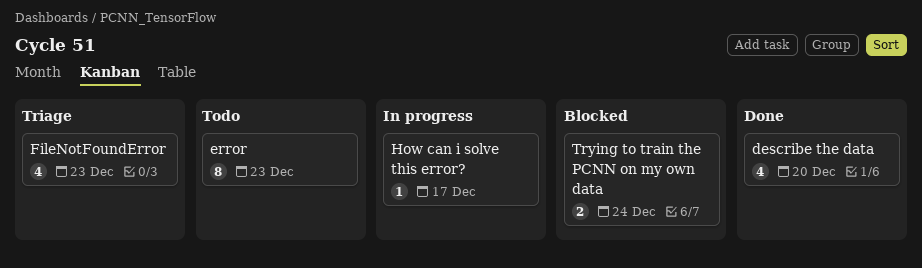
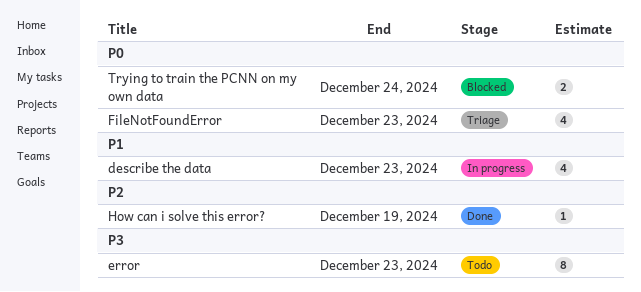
describe the data, status: Done -> In progress
describe the data, due: Dec 20 -> Dec 23
How can i solve this error?, status: In progress -> Done
How can i solve this error?, due: Dec 17 -> Dec 19

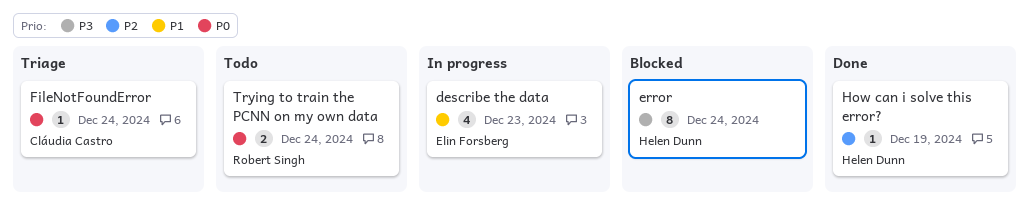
error, status: Todo -> Blocked
error, due: Dec 23 -> Dec 24
FileNotFoundError, estimate: 4 -> 1
FileNotFoundError, due: Dec 23 -> Dec 24
Trying to train the PCNN on my own data, status: Blocked -> Todo

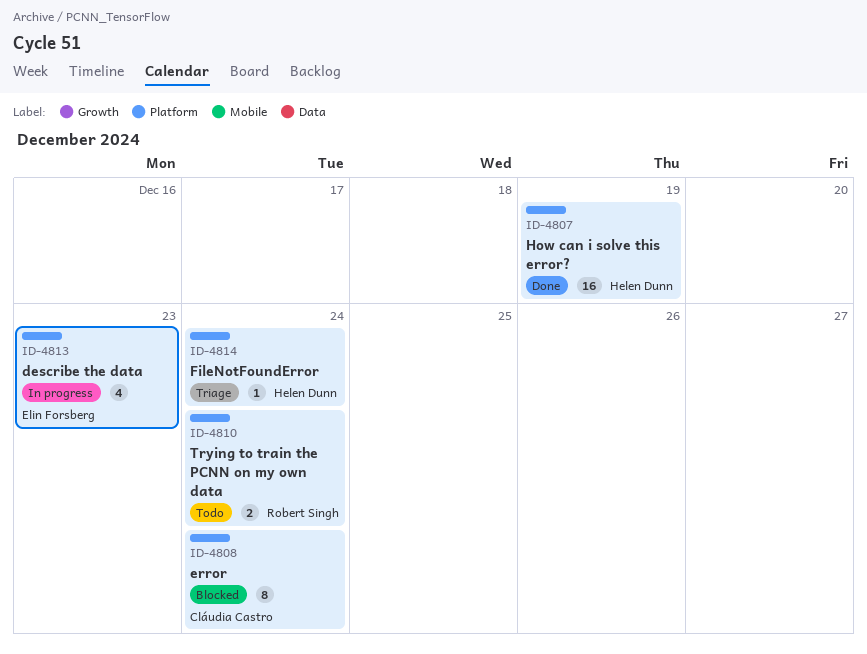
error, owner: Helen Dunn -> Cláudia Castro
FileNotFoundError, owner: Cláudia Castro -> Helen Dunn
How can i solve this error?, estimate: 1 -> 16

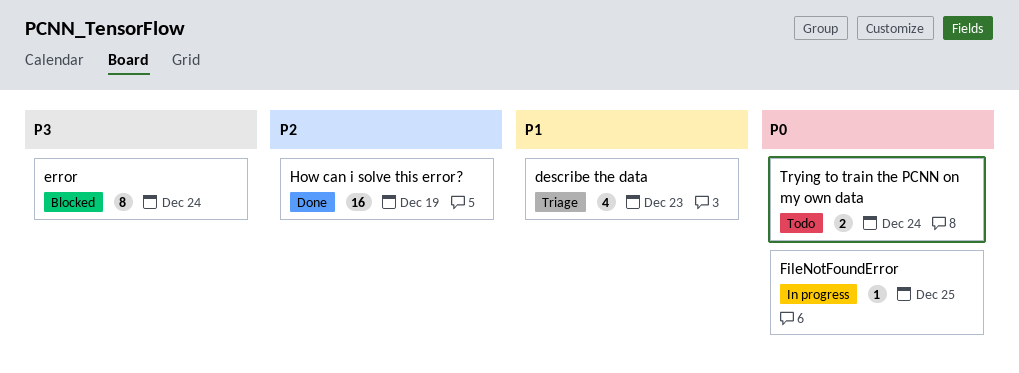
describe the data, status: In progress -> Triage
FileNotFoundError, status: Triage -> In progress
FileNotFoundError, due: Dec 24 -> Dec 25

